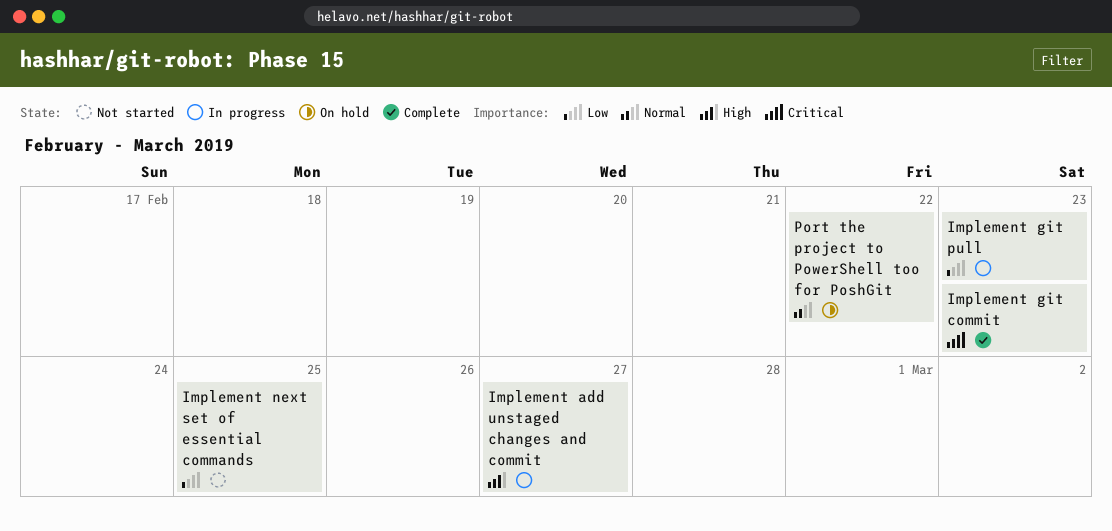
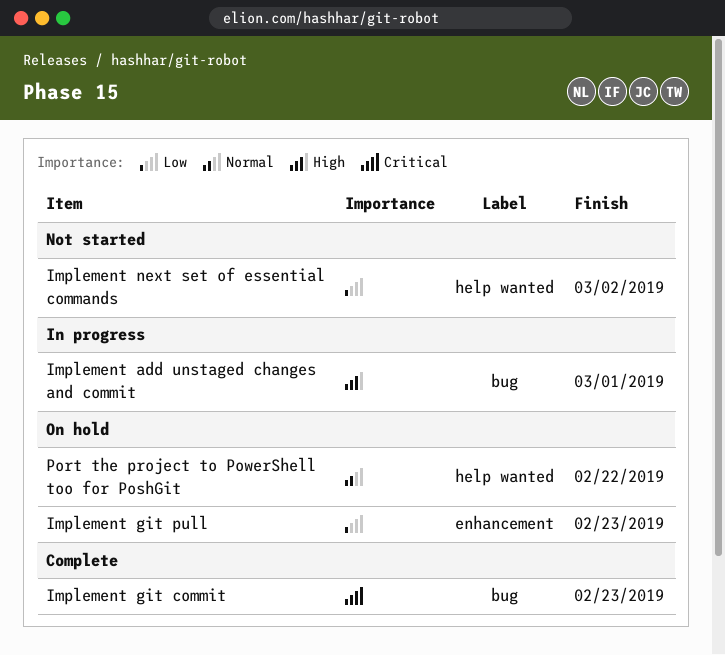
Implement add unstaged changes and commit, due: Feb 27 -> Mar 1
Implement git pull, status: In progress -> On hold
Implement next set of essential commands, due: Feb 25 -> Mar 2

